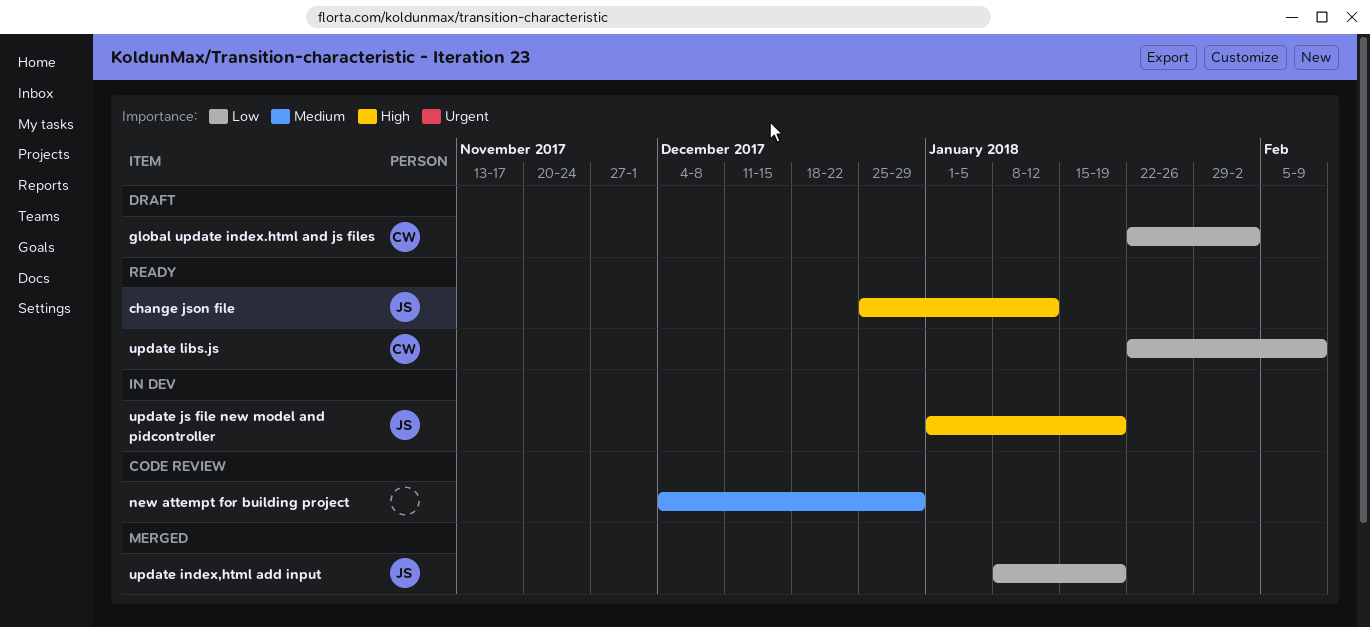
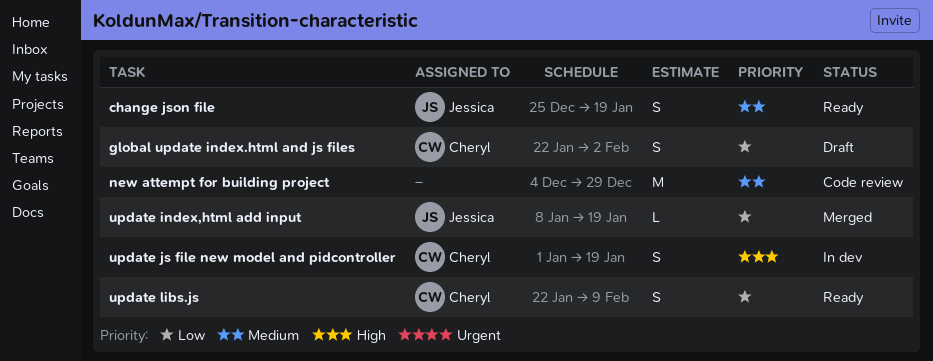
change json file, priority: High -> Medium
change json file, due: Jan 12 -> Jan 19
update js file new model and pidcontroller, owner: Jessica -> Cheryl

